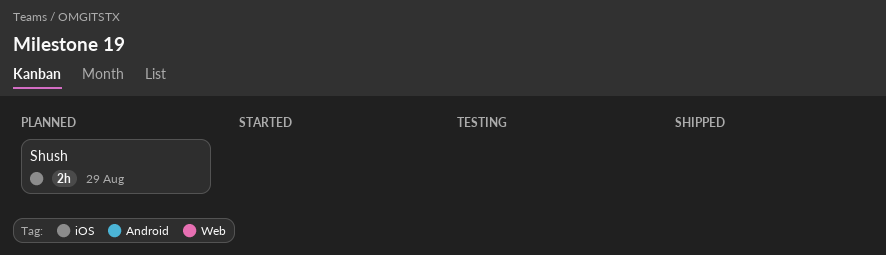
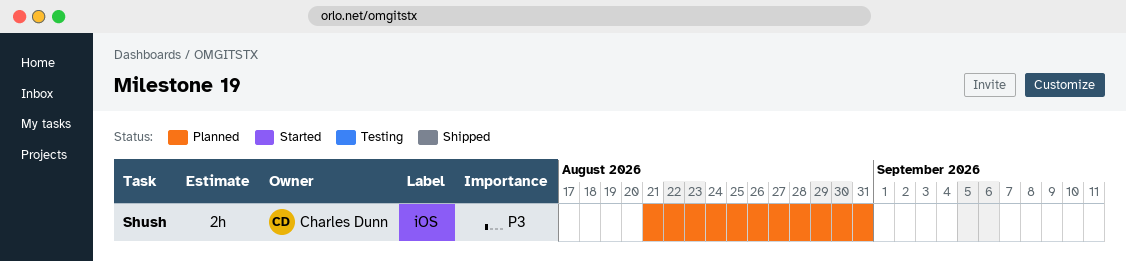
Shush, due: Aug 29 -> Aug 31

